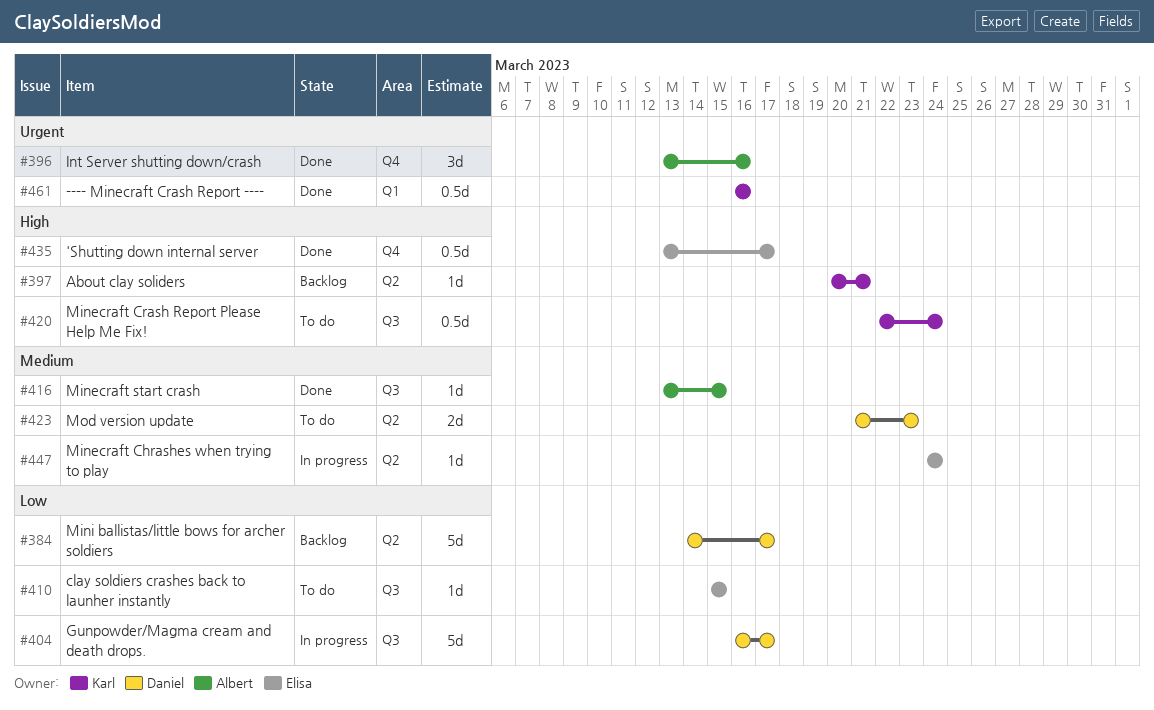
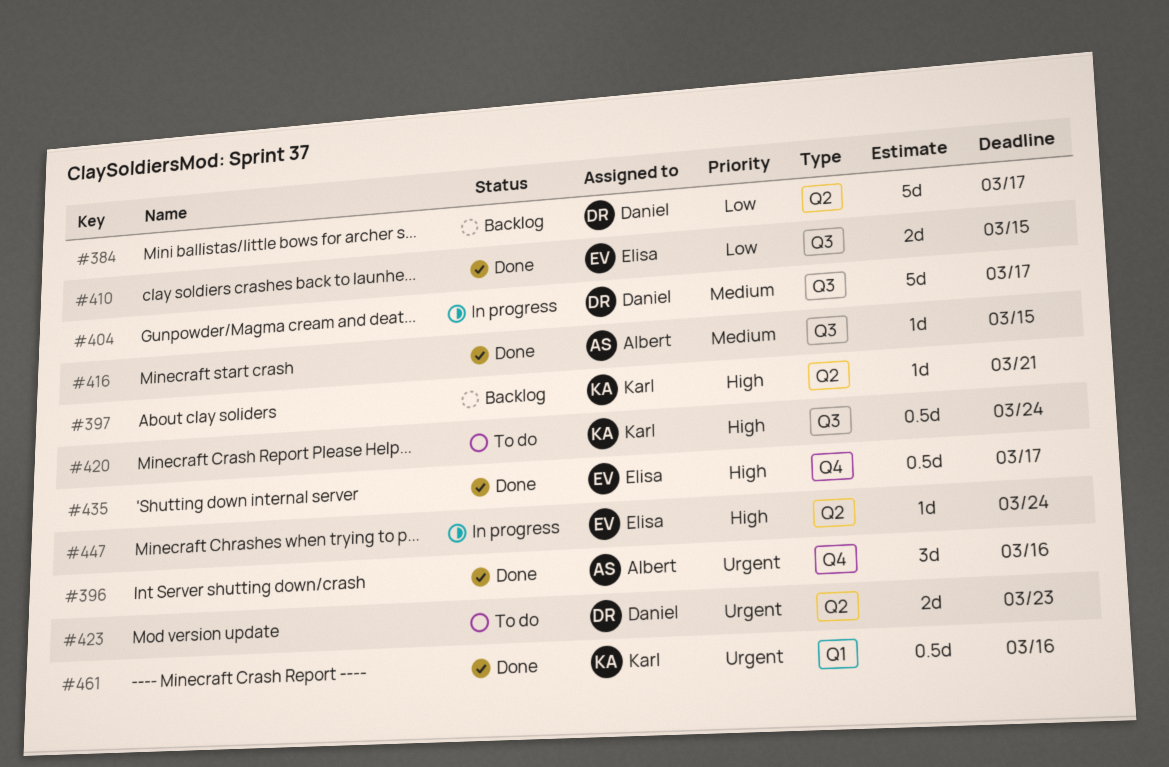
#404, priority: Low -> Medium
#410, status: To do -> Done
#410, estimate: 1d -> 2d
#423, priority: Medium -> Urgent
#447, priority: Medium -> High

